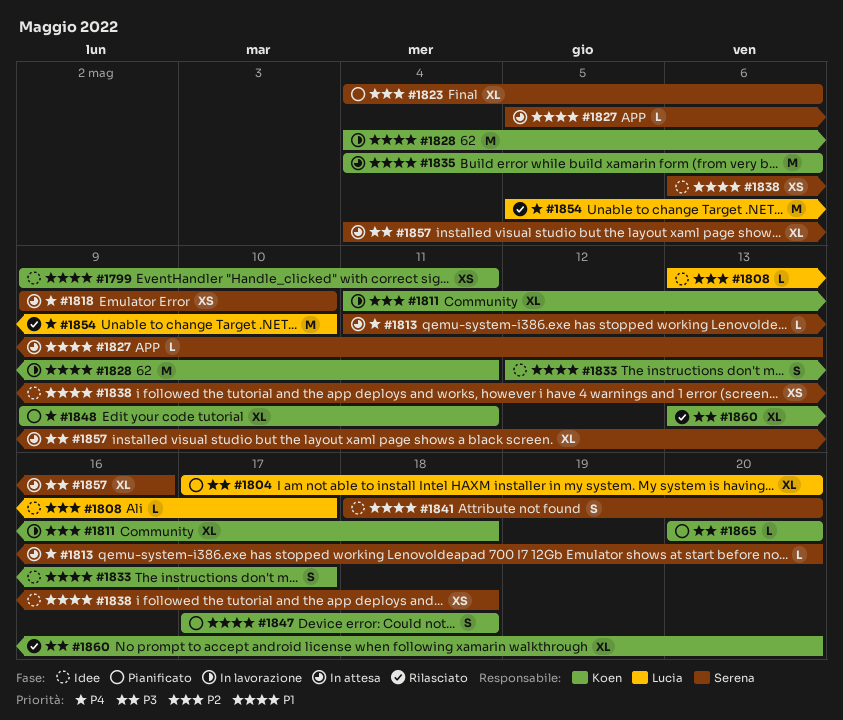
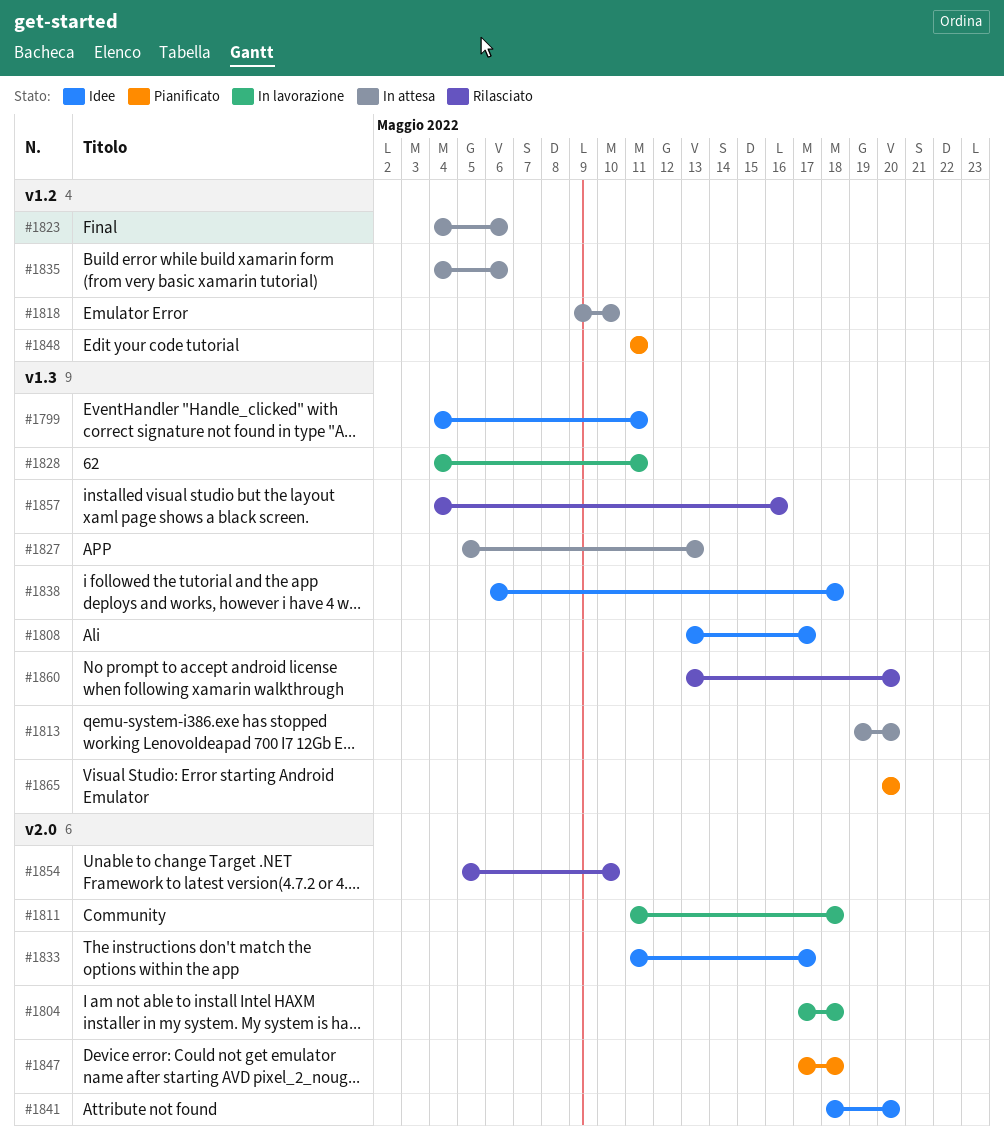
#1799, start: May 9 -> May 4
#1804, status: Pianificato -> In lavorazione
#1804, due: May 20 -> May 18
#1813, start: May 11 -> May 19
#1823, status: Pianificato -> In attesa
#1833, start: May 12 -> May 11
#1848, start: May 9 -> May 11
#1857, status: In attesa -> Rilasciato

